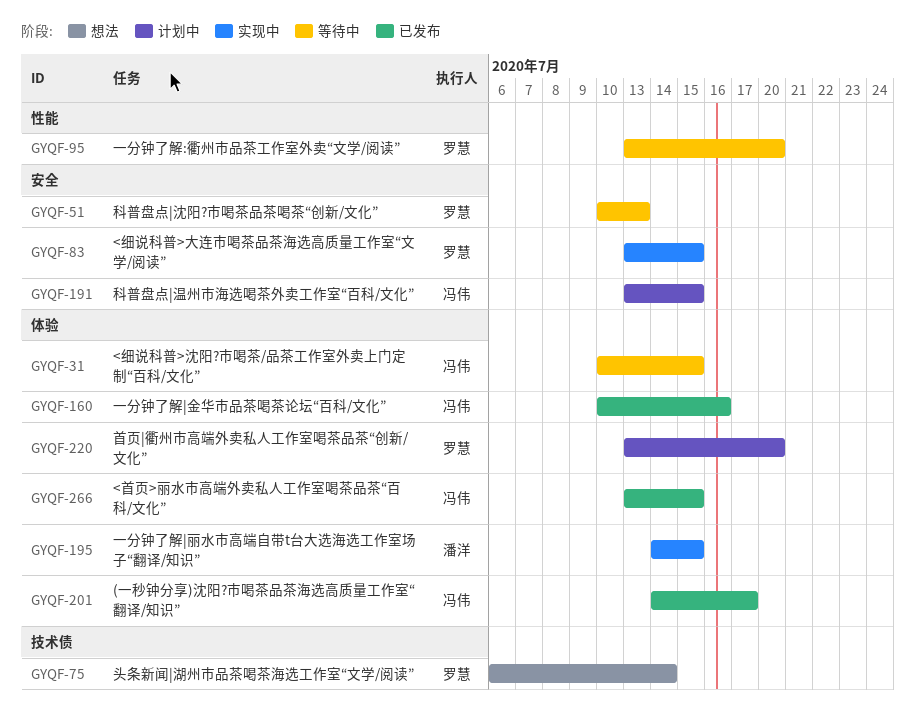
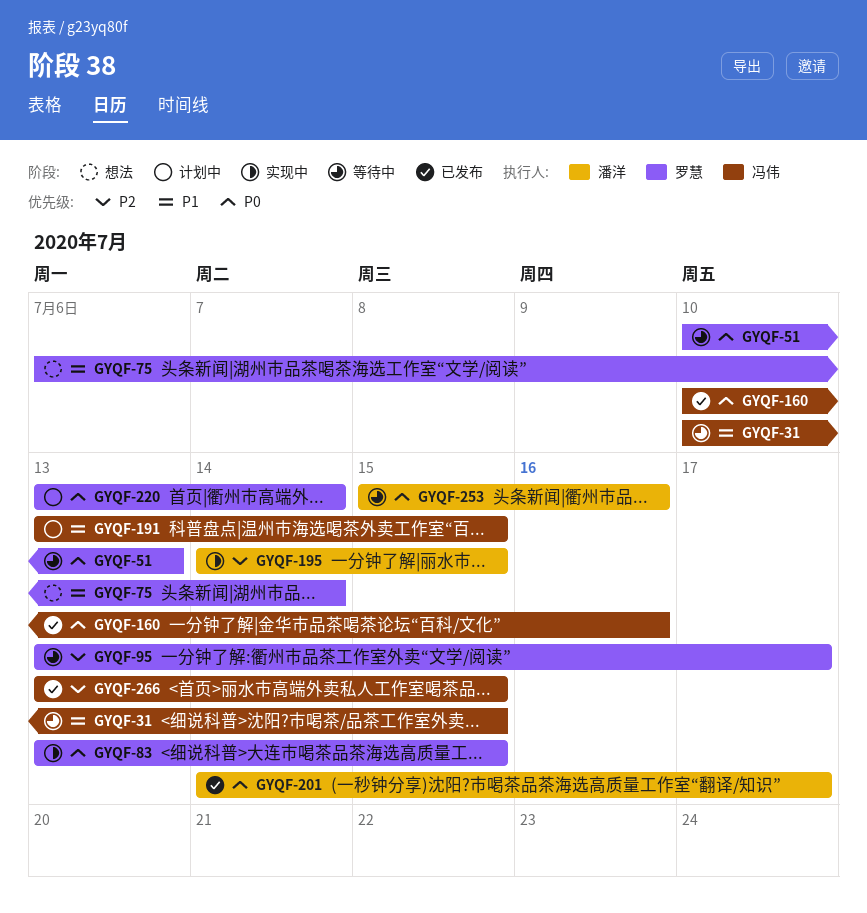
GYQF-95, due: Jul 20 -> Jul 17
GYQF-201, owner: 冯伟 -> 潘洋
GYQF-220, due: Jul 20 -> Jul 14
GYQF-253: none -> present

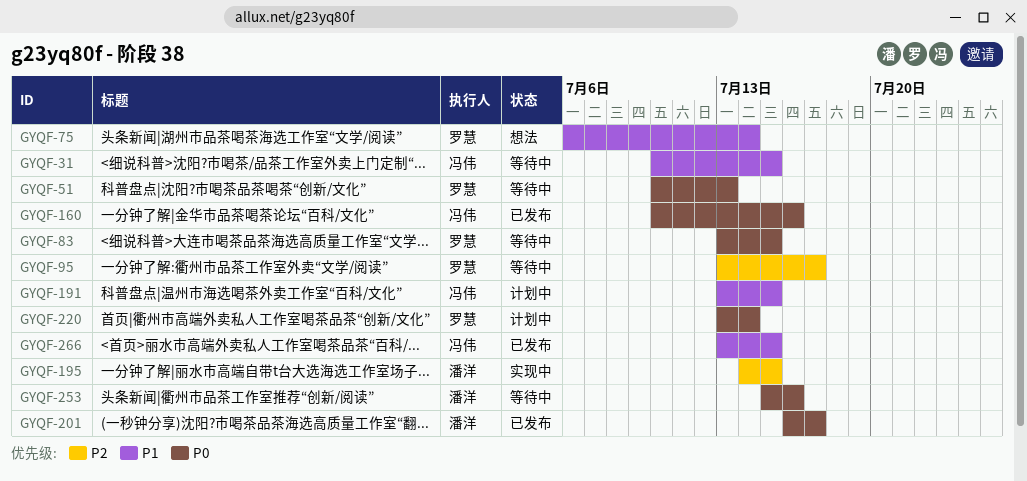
GYQF-83, status: 实现中 -> 等待中
GYQF-201, start: Jul 14 -> Jul 16
GYQF-266, priority: P2 -> P1

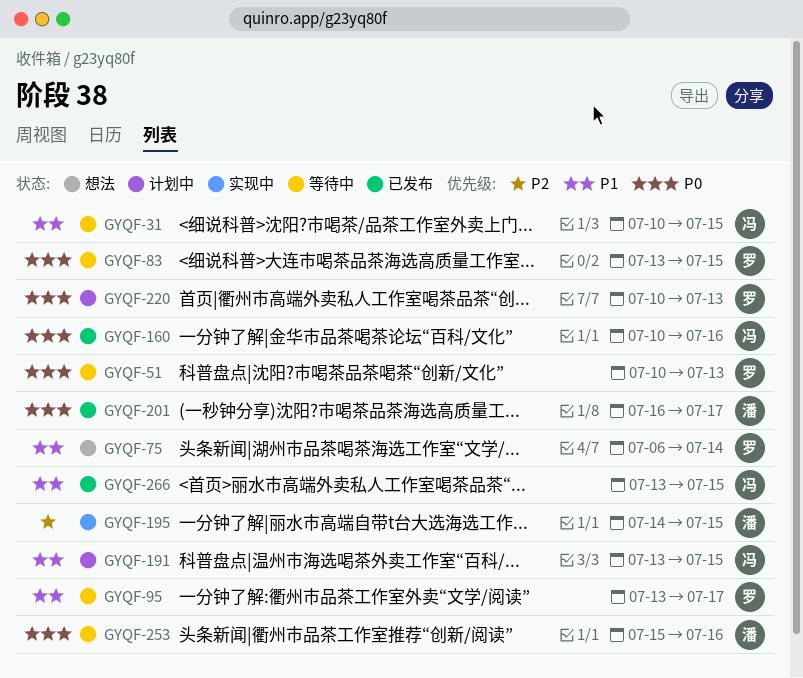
GYQF-95, priority: P2 -> P1
GYQF-220, start: Jul 13 -> Jul 10
GYQF-220, due: Jul 14 -> Jul 13

